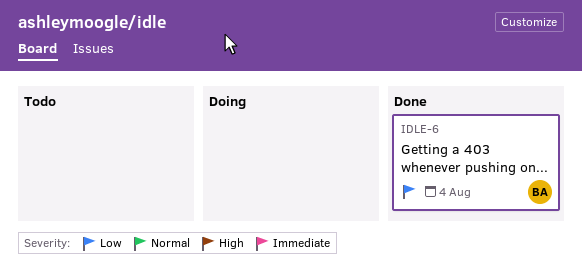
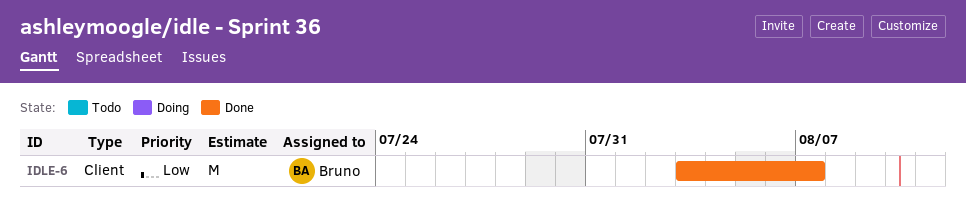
IDLE-6, due: Aug 4 -> Aug 7

